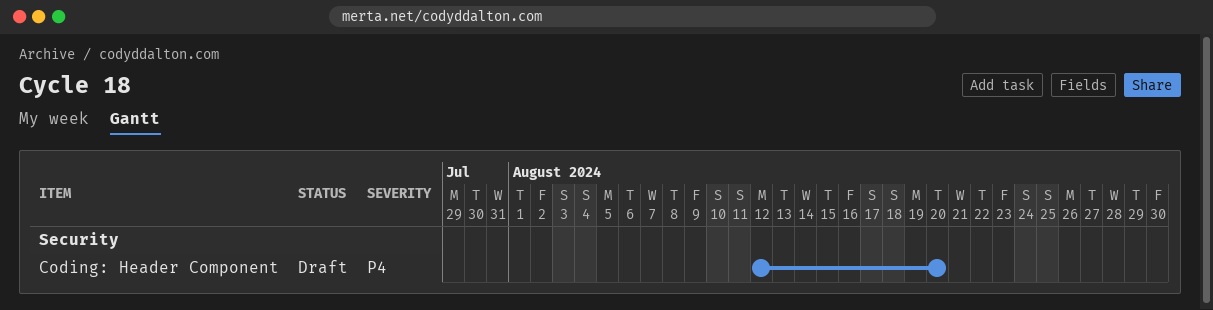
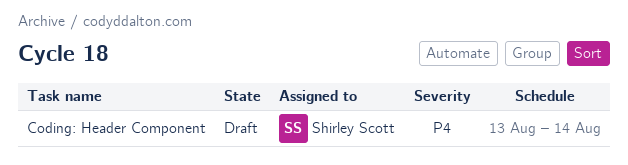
Coding: Header Component, start: Aug 12 -> Aug 13
Coding: Header Component, due: Aug 20 -> Aug 14

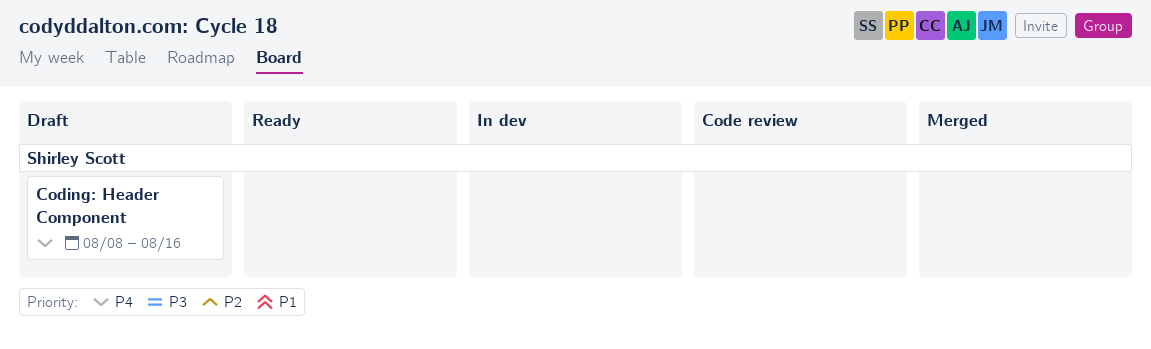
Coding: Header Component, start: Aug 13 -> Aug 8
Coding: Header Component, due: Aug 14 -> Aug 16

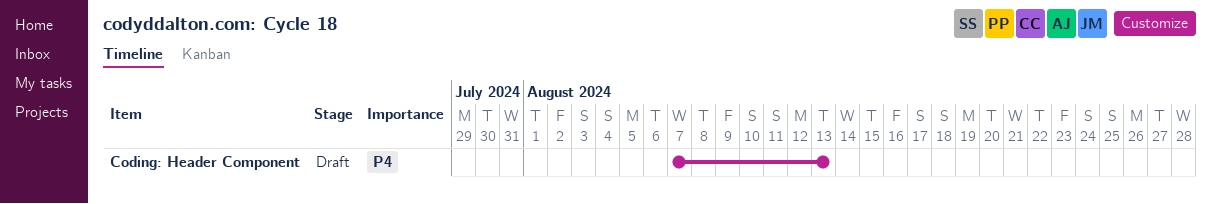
Coding: Header Component, start: Aug 8 -> Aug 7
Coding: Header Component, due: Aug 16 -> Aug 13

